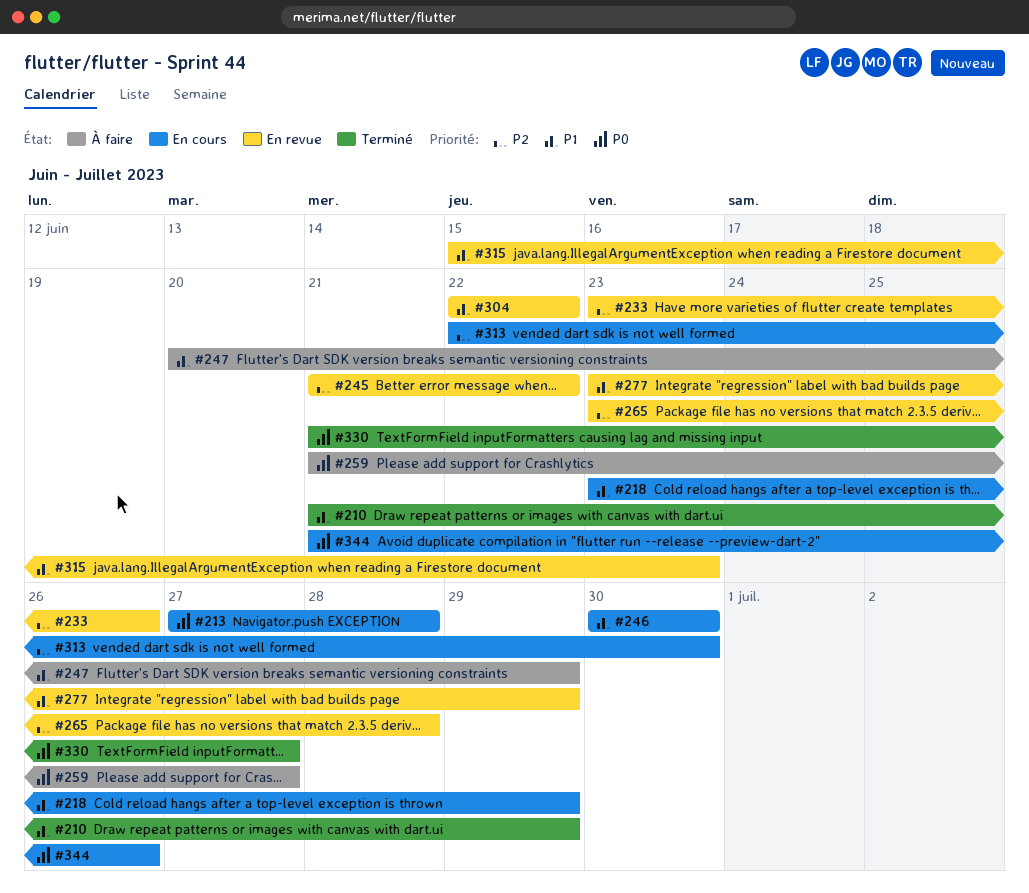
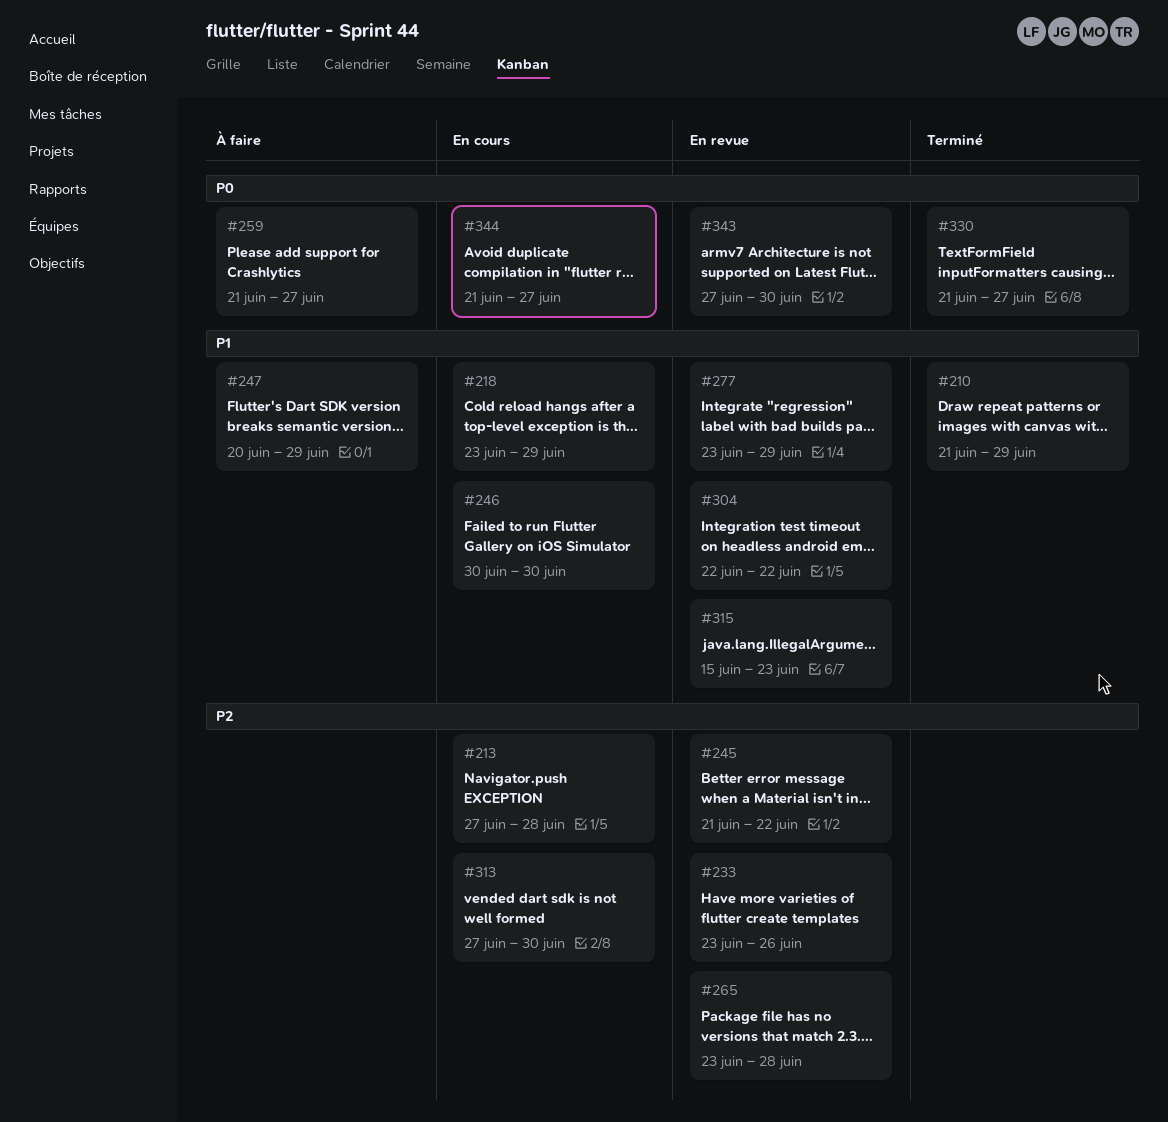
#213, priority: P0 -> P2
#313, start: Jun 22 -> Jun 27
#343: none -> present
#344, due: Jun 26 -> Jun 27

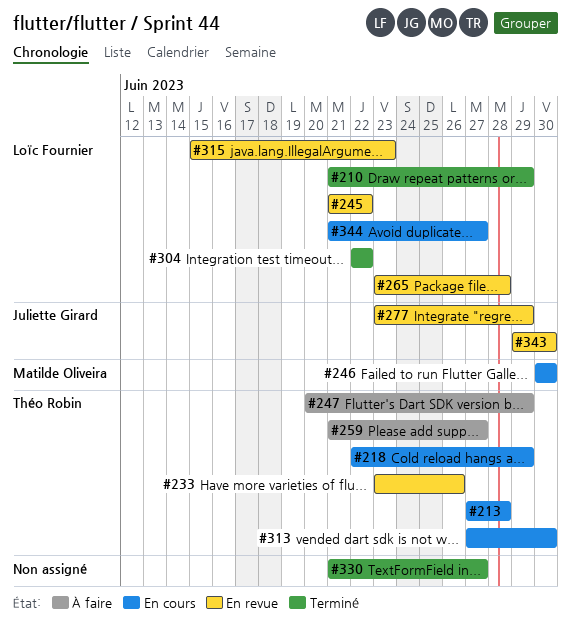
#218, start: Jun 23 -> Jun 22
#304, status: En revue -> Terminé
#343, start: Jun 27 -> Jun 29

